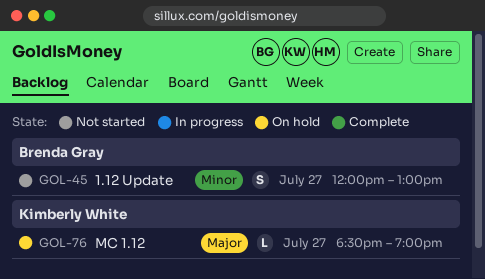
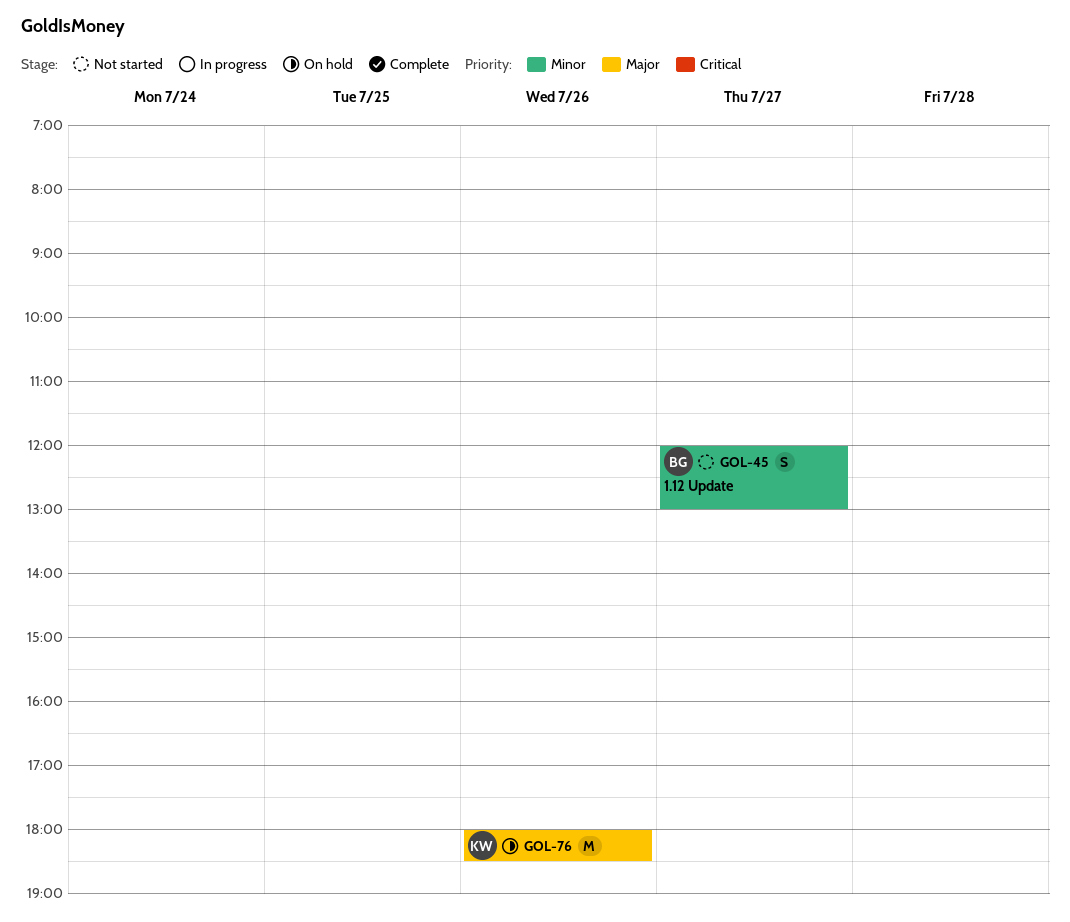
GOL-76, estimate: L -> M
GOL-76, day: Jul 27 -> Jul 26
GOL-76, begins: 18:30 -> 18:00
GOL-76, ends: 19:00 -> 18:30

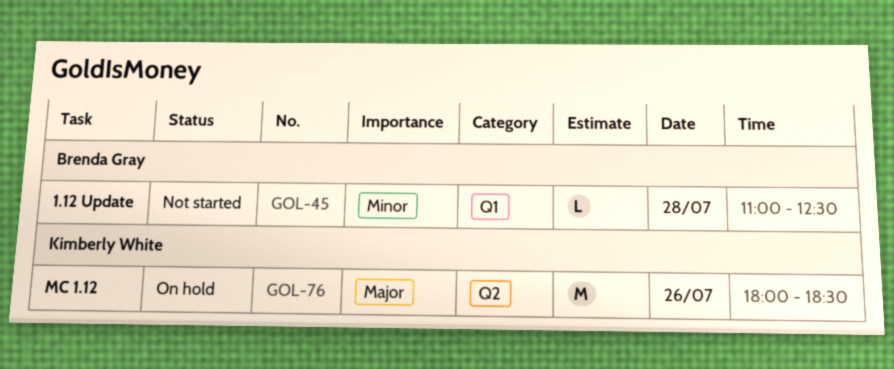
GOL-45, estimate: S -> L
GOL-45, day: Jul 27 -> Jul 28
GOL-45, begins: 12:00 -> 11:00
GOL-45, ends: 13:00 -> 12:30

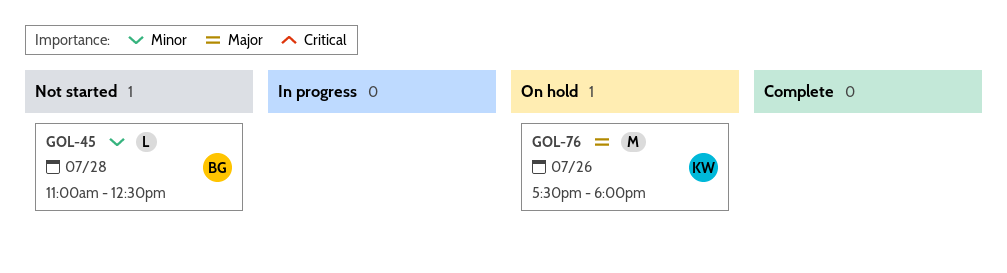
GOL-76, begins: 18:00 -> 17:30
GOL-76, ends: 18:30 -> 18:00

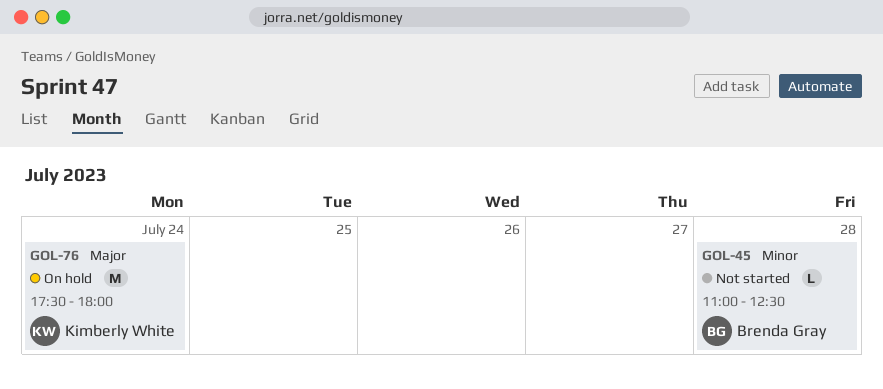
GOL-76, day: Jul 26 -> Jul 24

